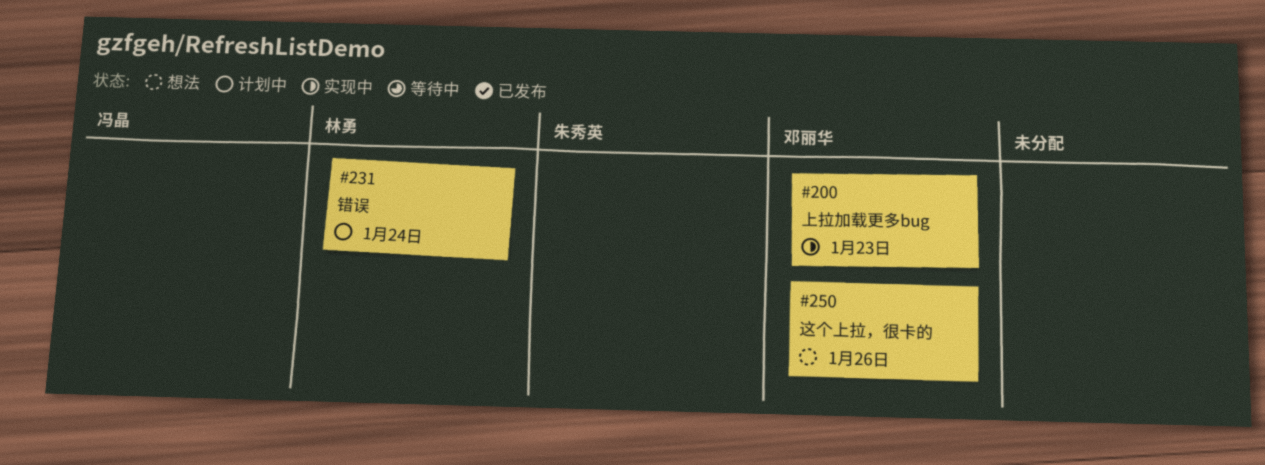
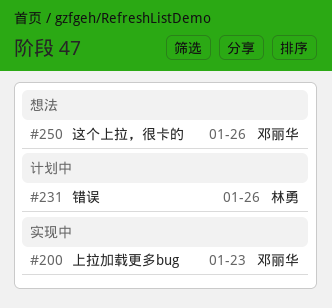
#231, due: Jan 24 -> Jan 26

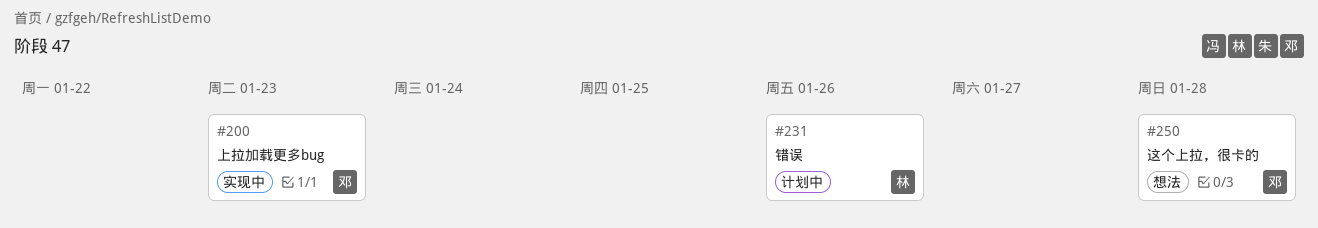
#250, due: Jan 26 -> Jan 28

